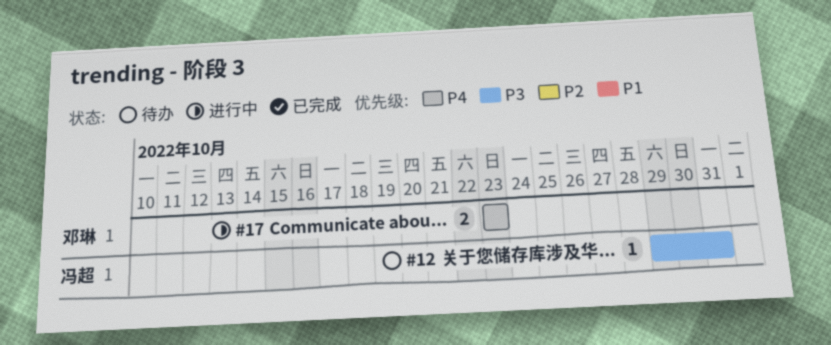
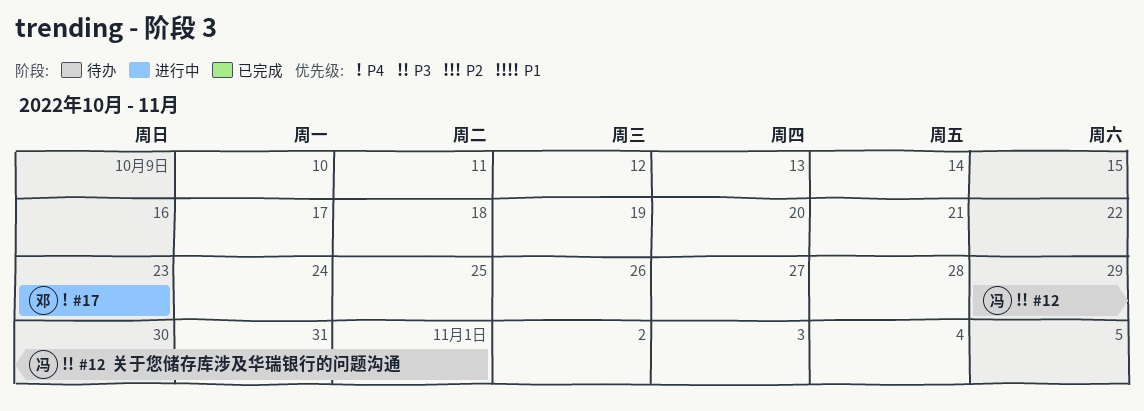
#12, due: Oct 31 -> Nov 1

